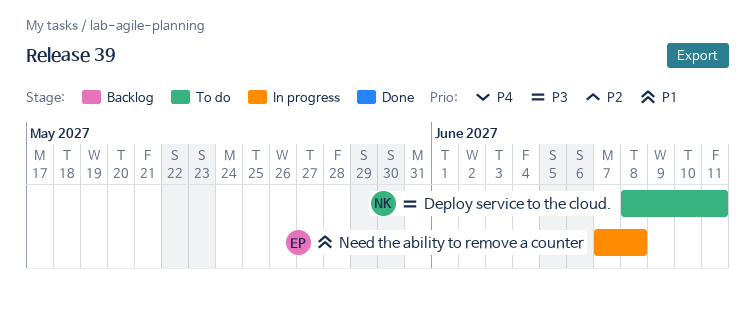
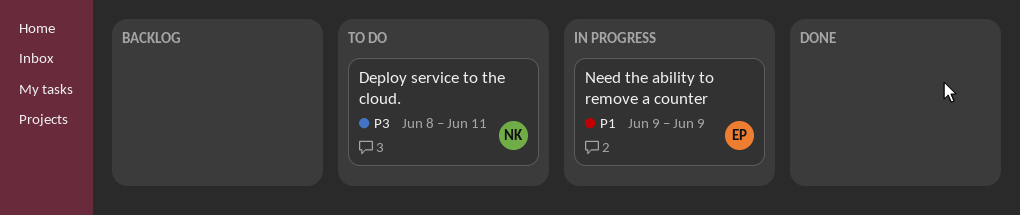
Need the ability to remove a counter, start: Jun 7 -> Jun 9
Need the ability to remove a counter, due: Jun 8 -> Jun 9

